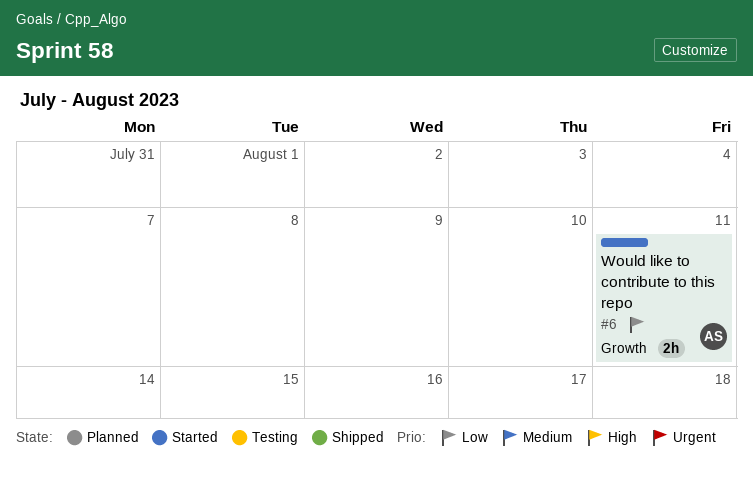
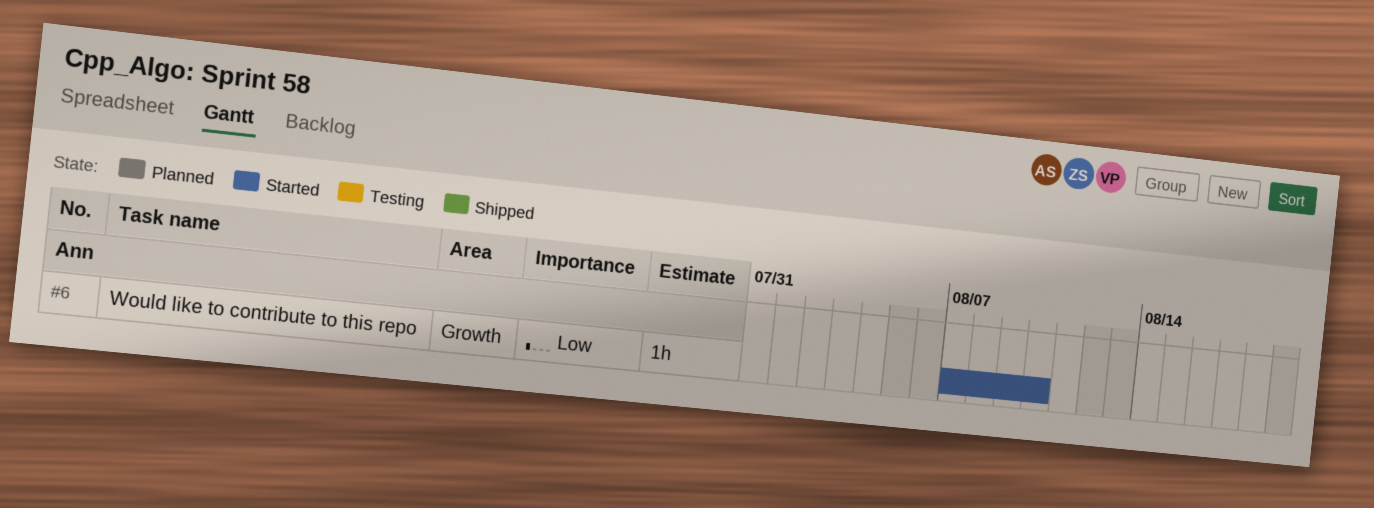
#6, estimate: 2h -> 1h
#6, due: Aug 11 -> Aug 10

